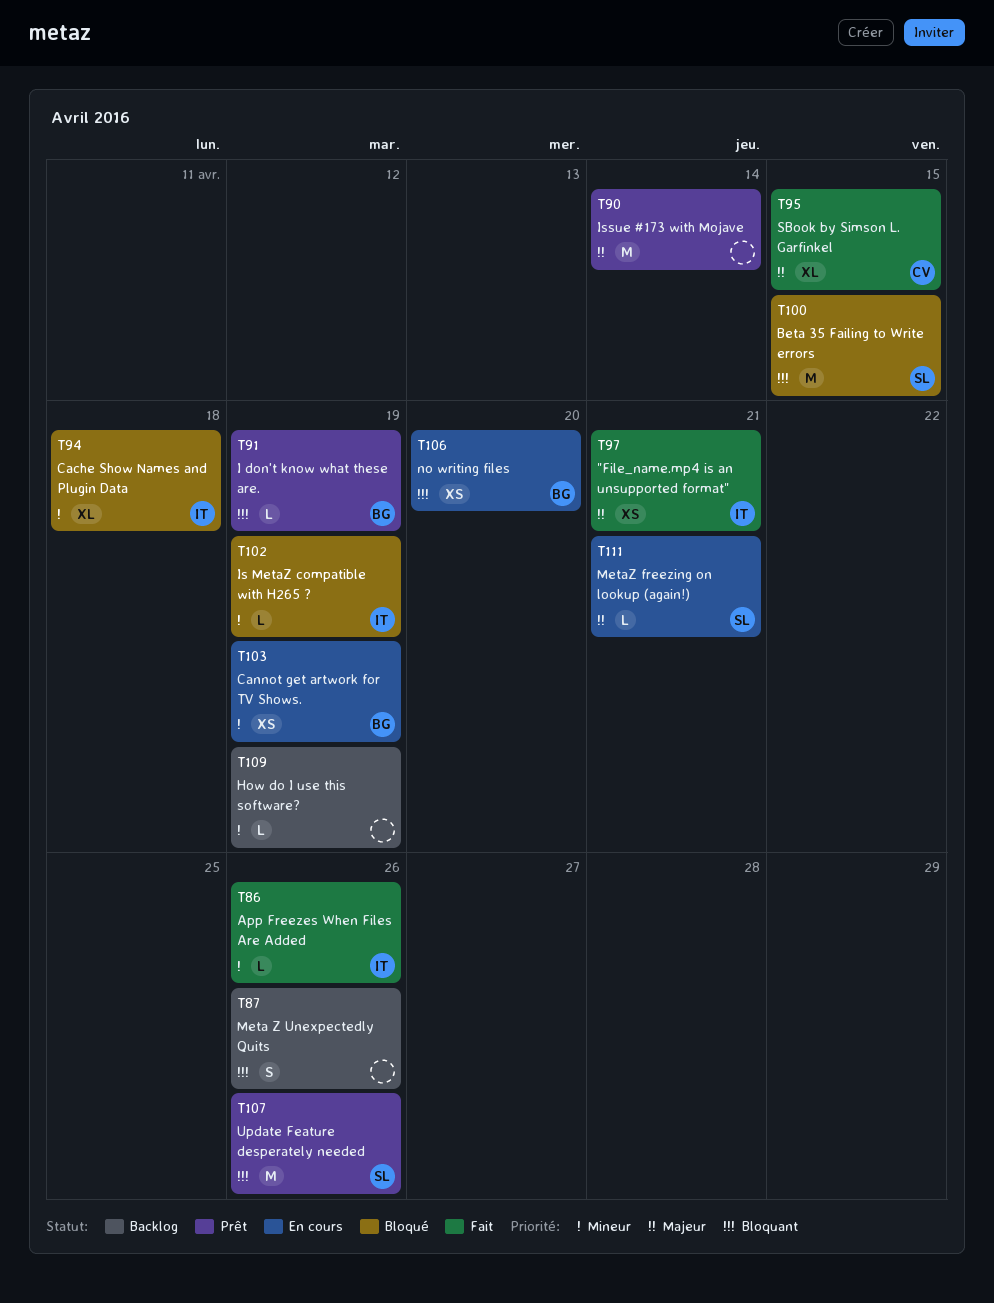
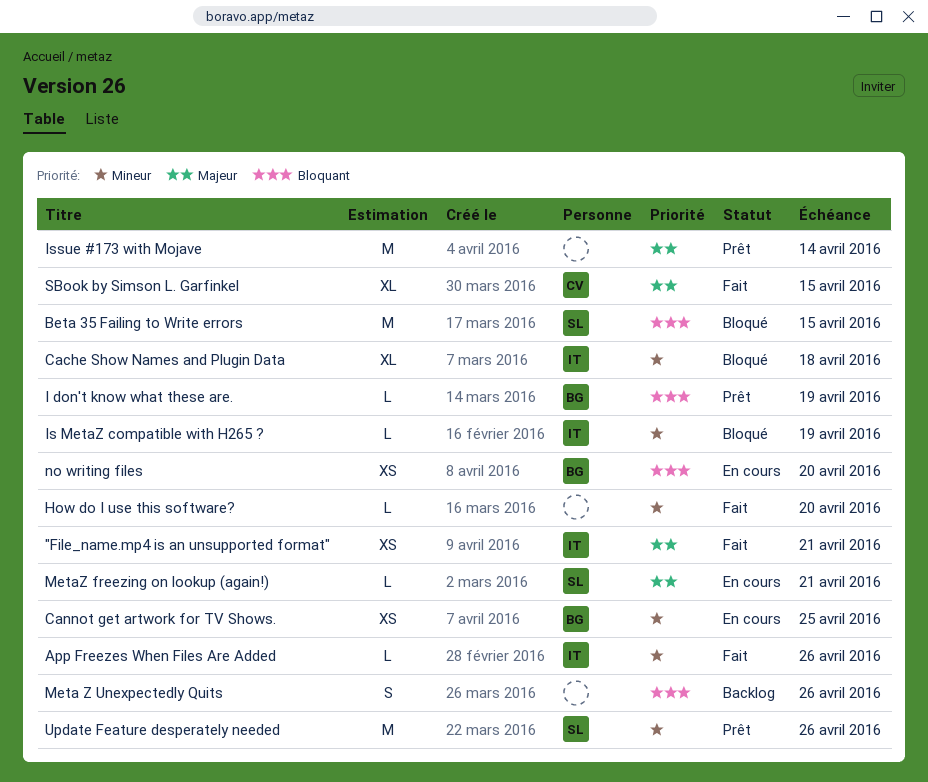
Cannot get artwork for TV Shows., due: Apr 19 -> Apr 25
How do I use this software?, status: Backlog -> Fait
How do I use this software?, due: Apr 19 -> Apr 20
Update Feature desperately needed, priority: Bloquant -> Mineur

